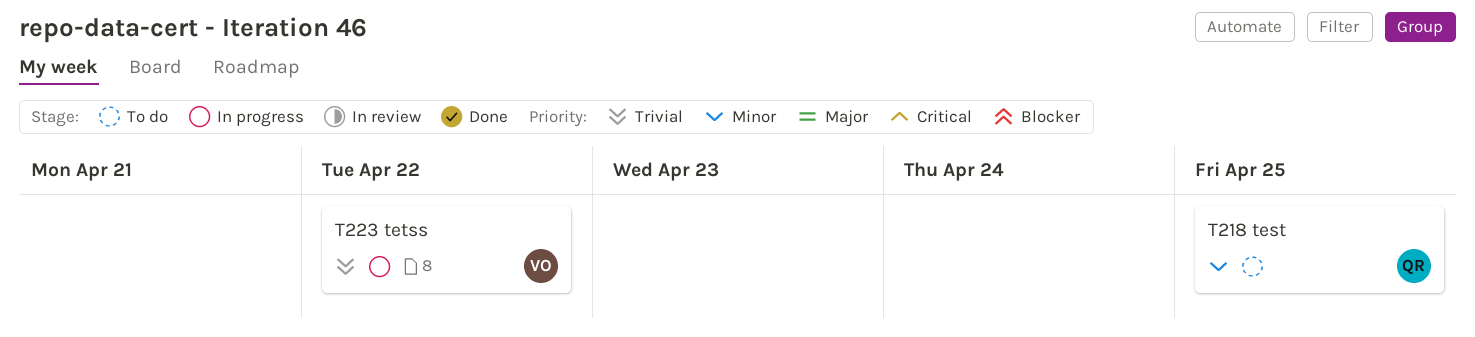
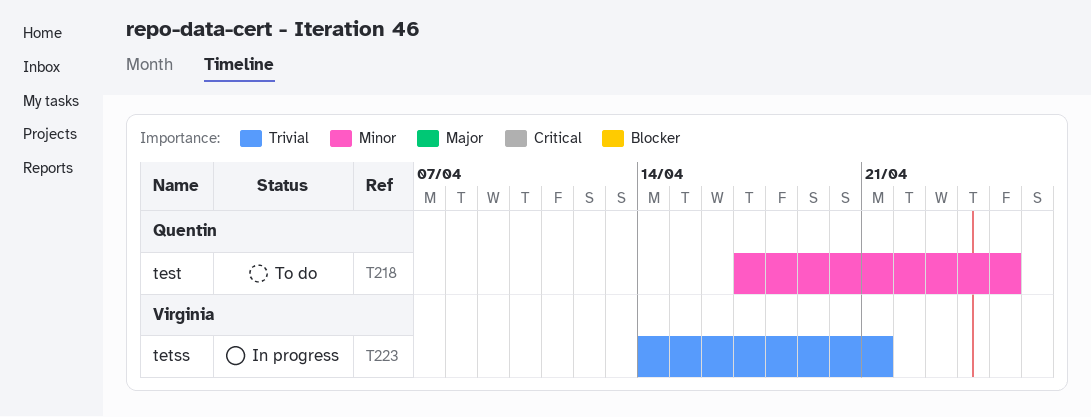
T223, due: Apr 22 -> Apr 21

